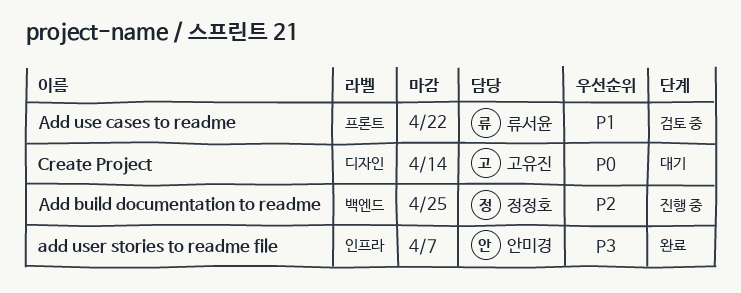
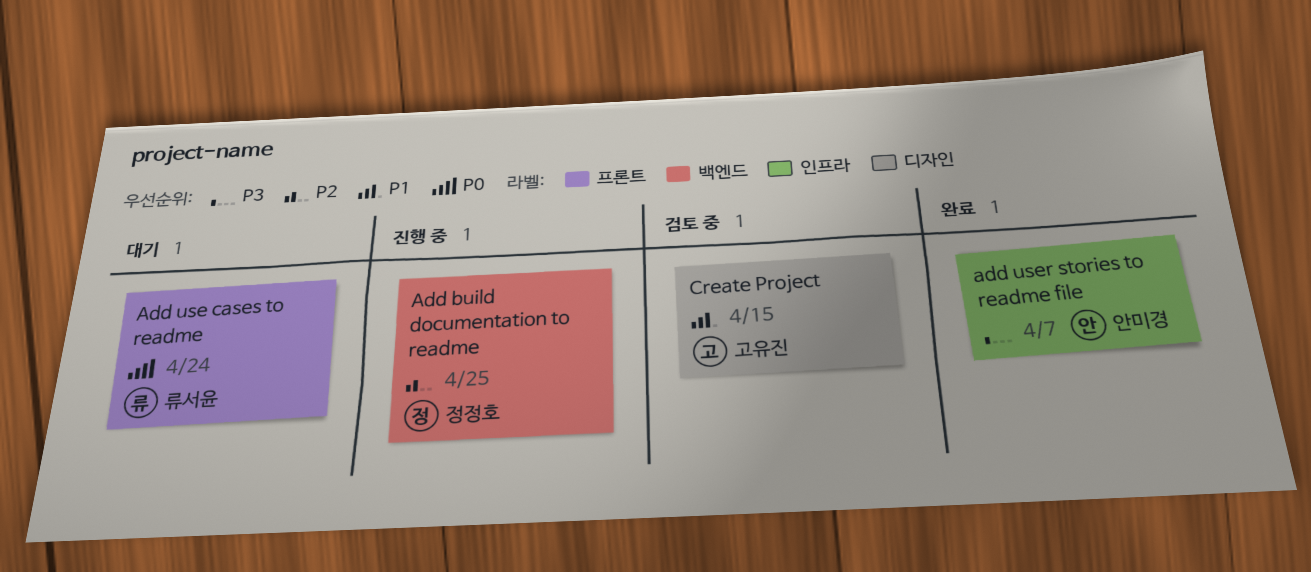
Add use cases to readme, status: 검토 중 -> 대기
Add use cases to readme, priority: P1 -> P0
Add use cases to readme, due: Apr 22 -> Apr 24
Create Project, status: 대기 -> 검토 중
Create Project, priority: P0 -> P1
Create Project, due: Apr 14 -> Apr 15

